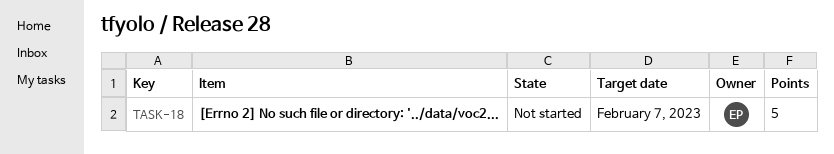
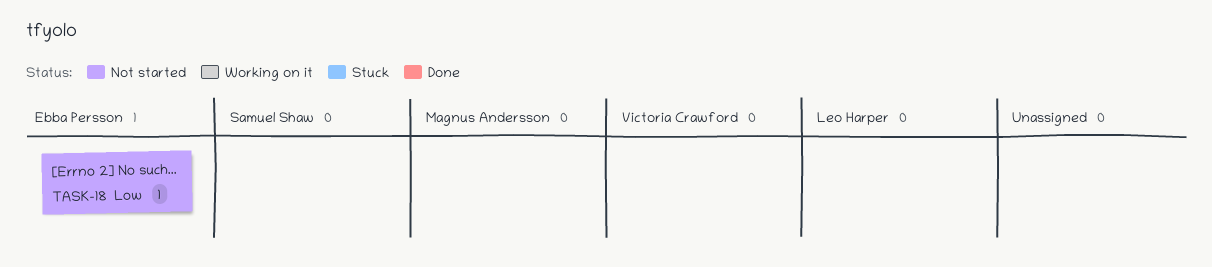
TASK-18, estimate: 5 -> 1

